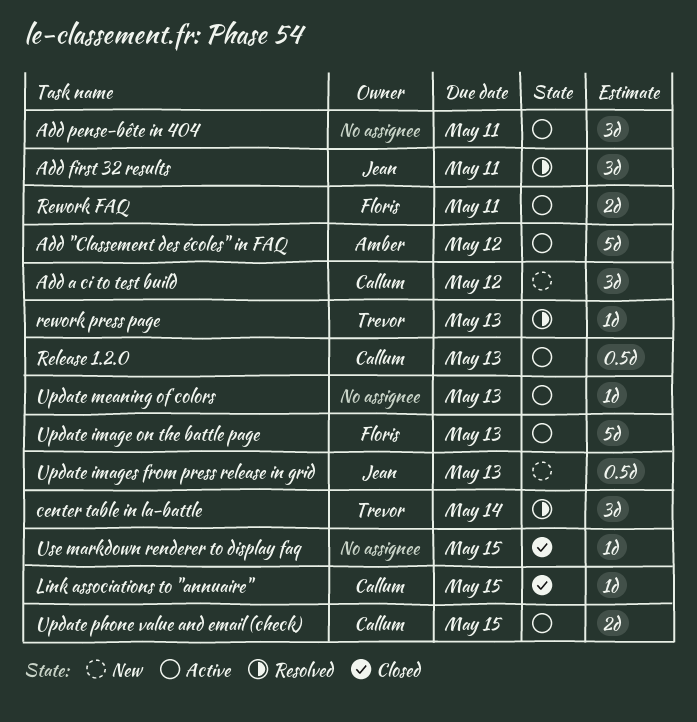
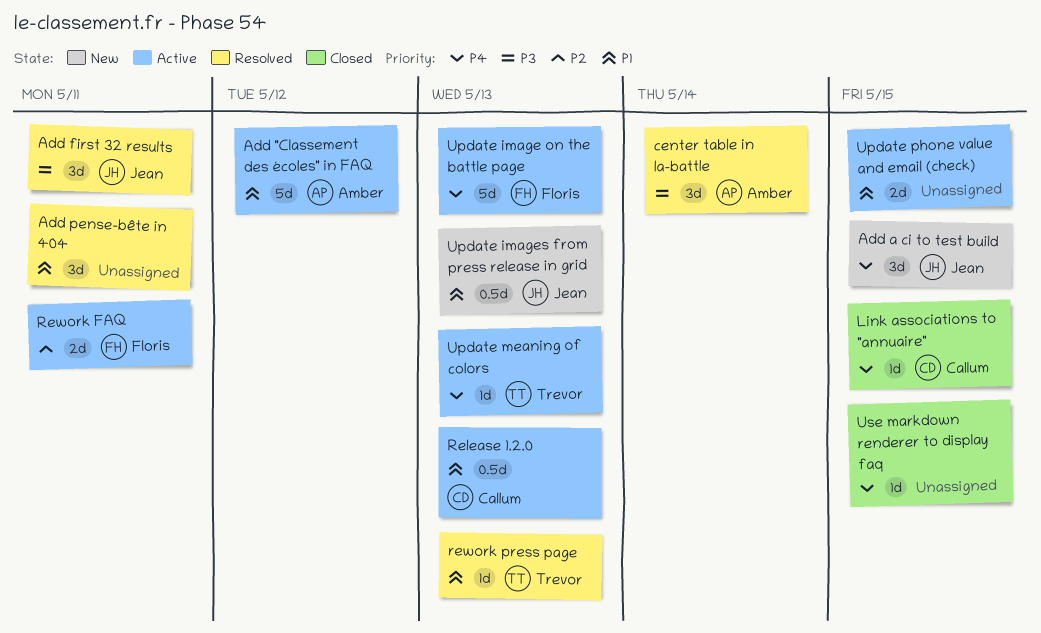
Add a ci to test build, owner: Callum -> Jean
Add a ci to test build, due: May 12 -> May 15
Add pense-bête in 404, status: Active -> Resolved
center table in la-battle, owner: Trevor -> Amber
Update meaning of colors, owner: none -> Trevor
Update phone value and email (check), owner: Callum -> none

